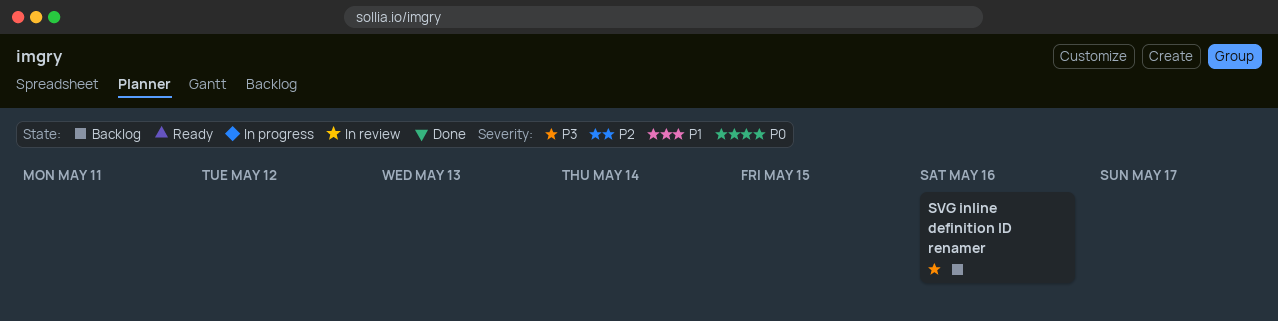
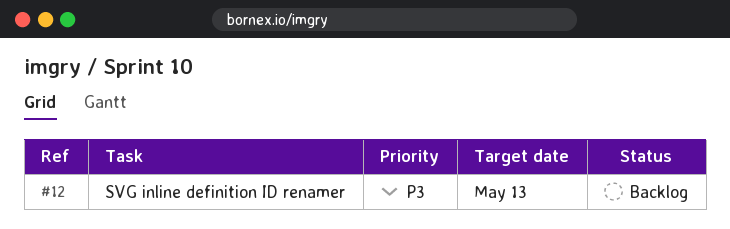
SVG inline definition ID renamer, due: May 16 -> May 13

